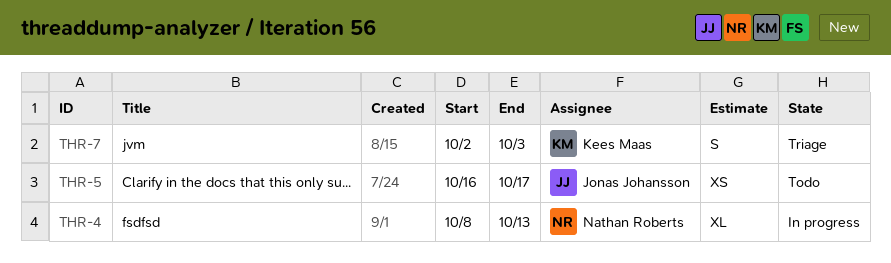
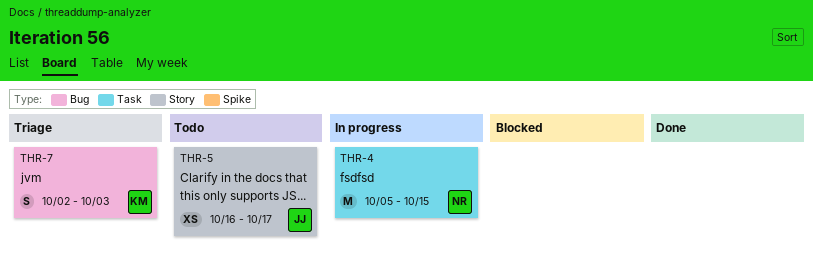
THR-4, estimate: XL -> M
THR-4, start: Oct 8 -> Oct 5
THR-4, due: Oct 13 -> Oct 15

